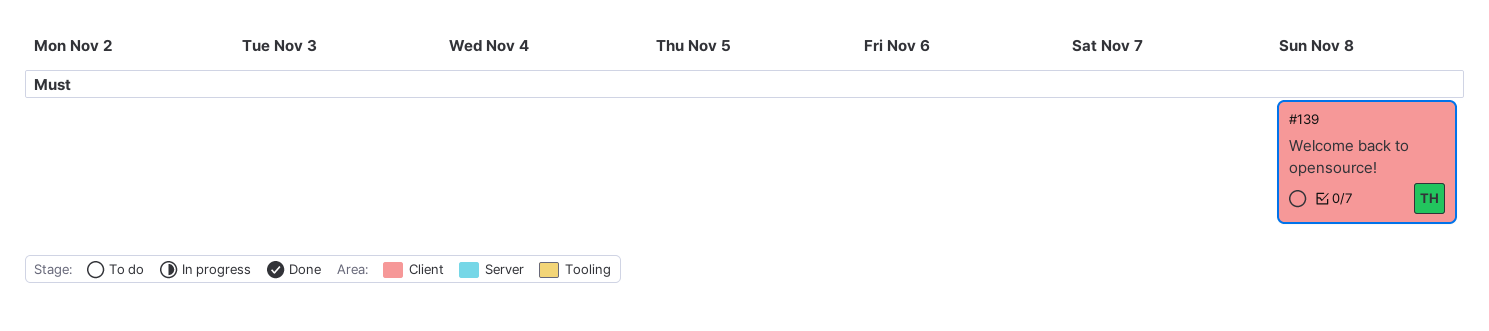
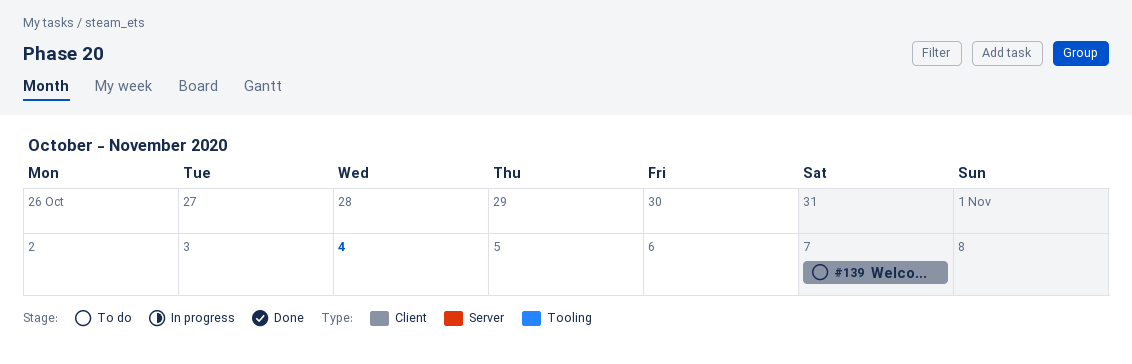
#139, due: Nov 8 -> Nov 7

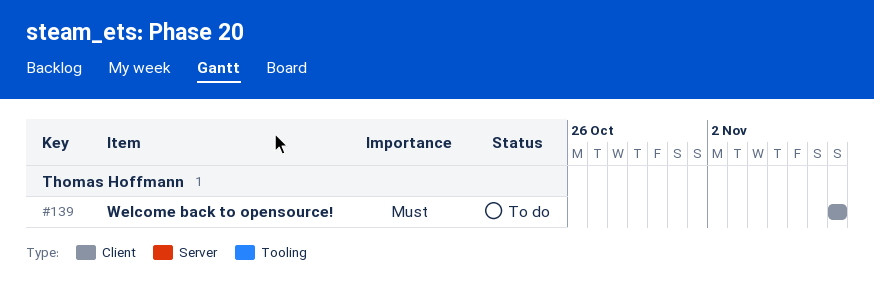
#139, start: Nov 7 -> Nov 8
#139, due: Nov 7 -> Nov 8

